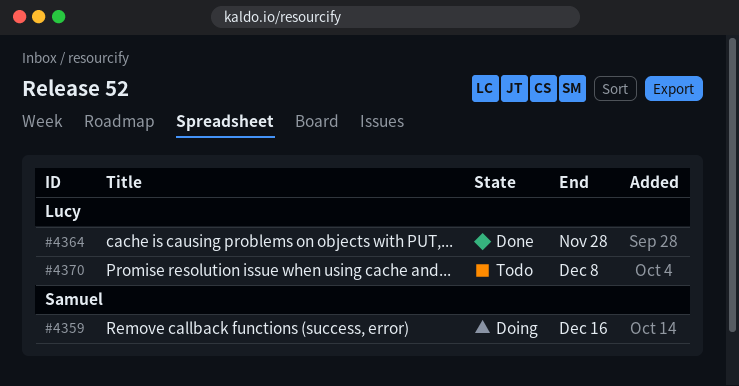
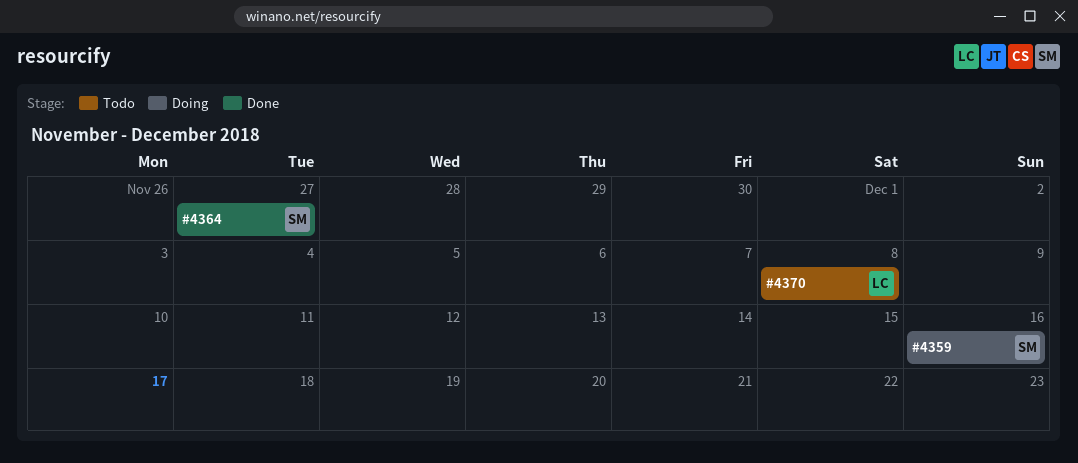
#4364, owner: Lucy -> Samuel
#4364, due: Nov 28 -> Nov 27

